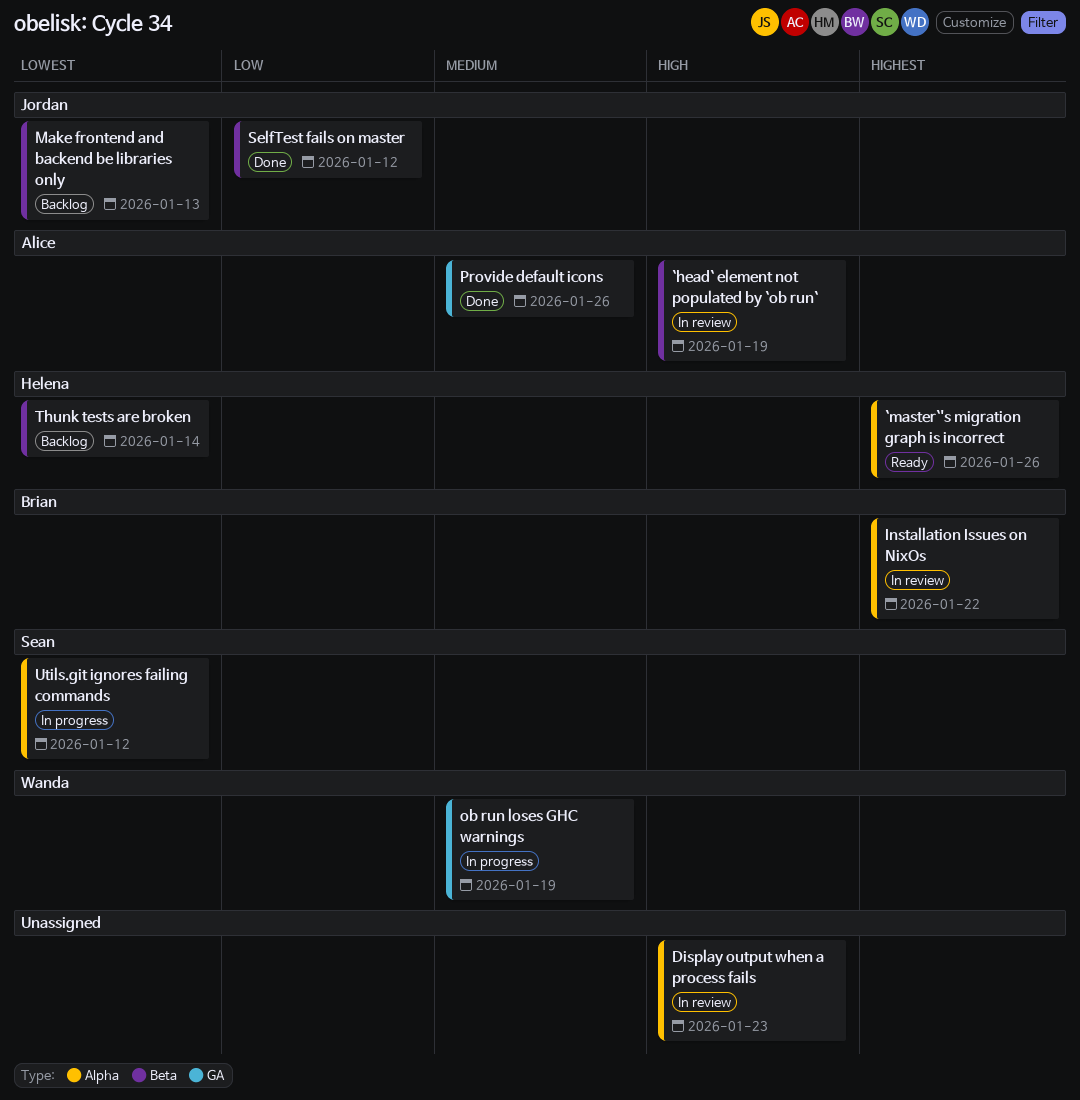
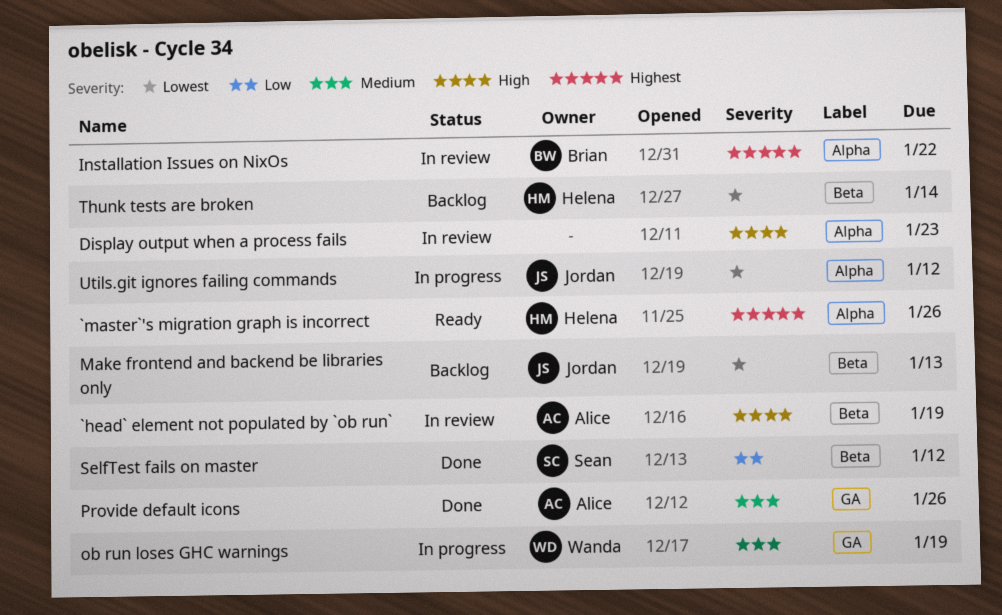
SelfTest fails on master, owner: Jordan -> Sean
Utils.git ignores failing commands, owner: Sean -> Jordan

